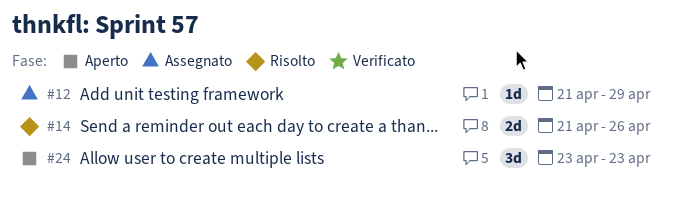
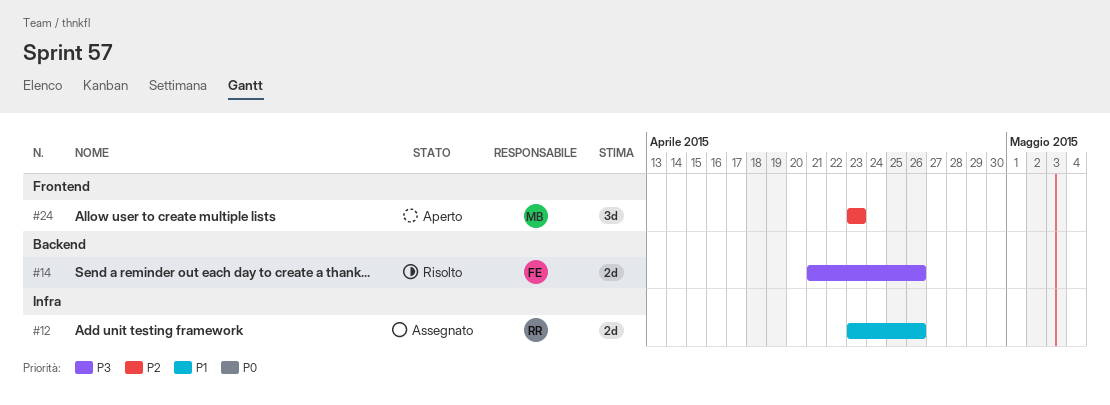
#12, estimate: 1d -> 2d
#12, start: Apr 21 -> Apr 23
#12, due: Apr 29 -> Apr 26

